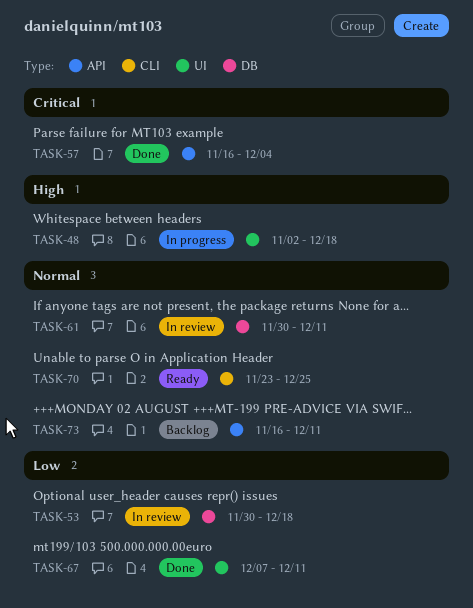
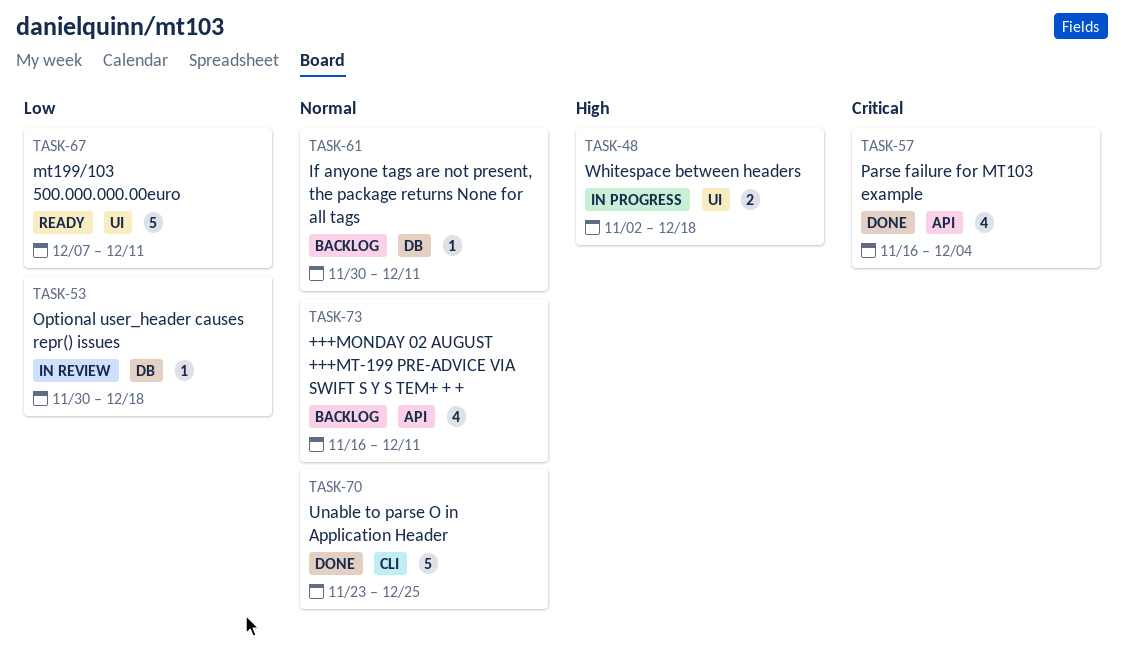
TASK-61, status: In review -> Backlog
TASK-67, status: Done -> Ready
TASK-70, status: Ready -> Done

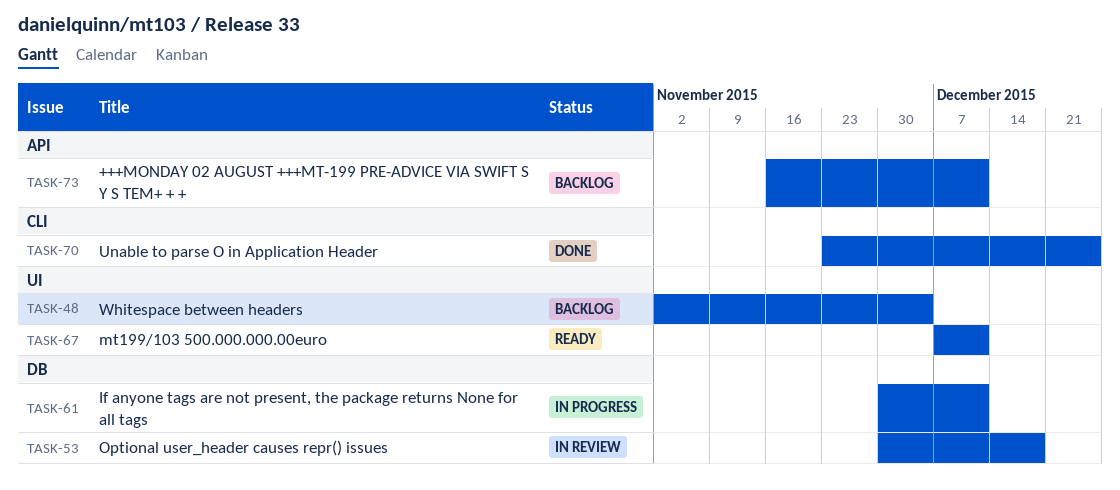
TASK-48, status: In progress -> Backlog
TASK-48, due: Dec 18 -> Dec 4
TASK-57: present -> none
TASK-61, status: Backlog -> In progress

